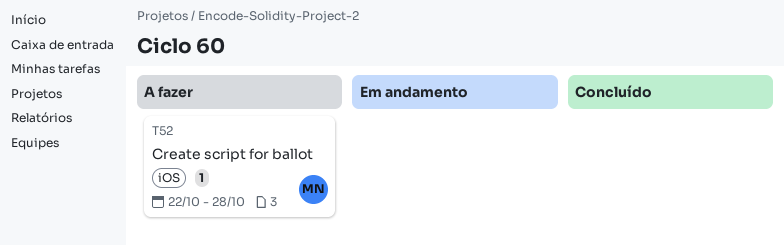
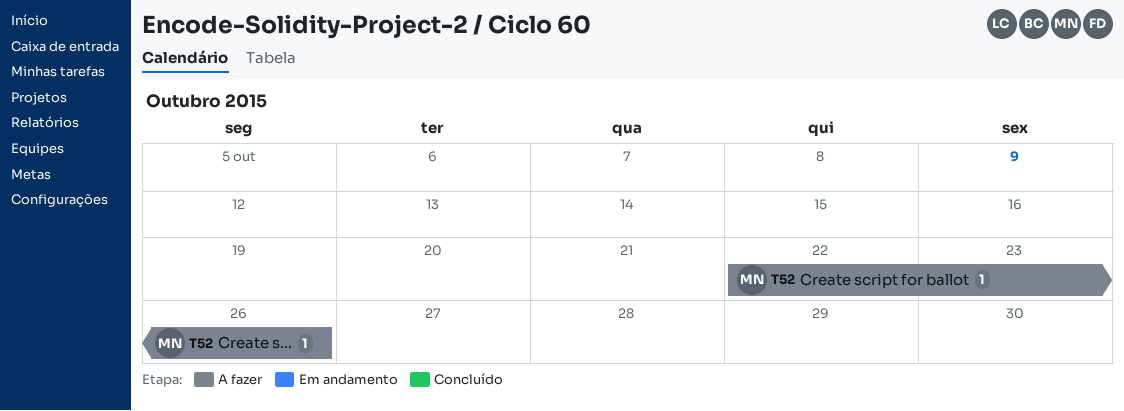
T52, due: Oct 28 -> Oct 26

